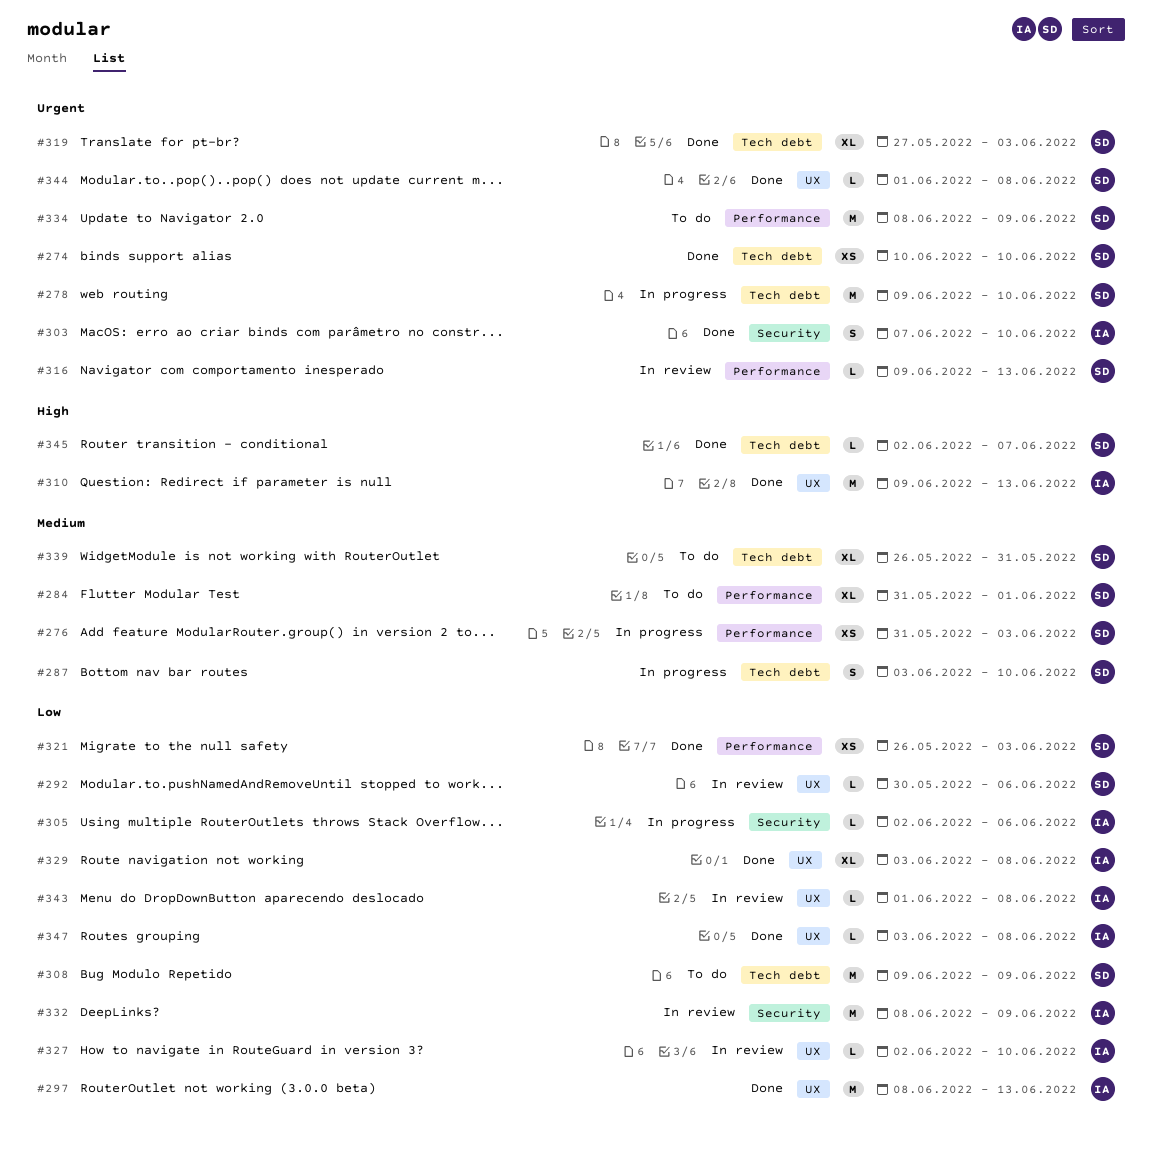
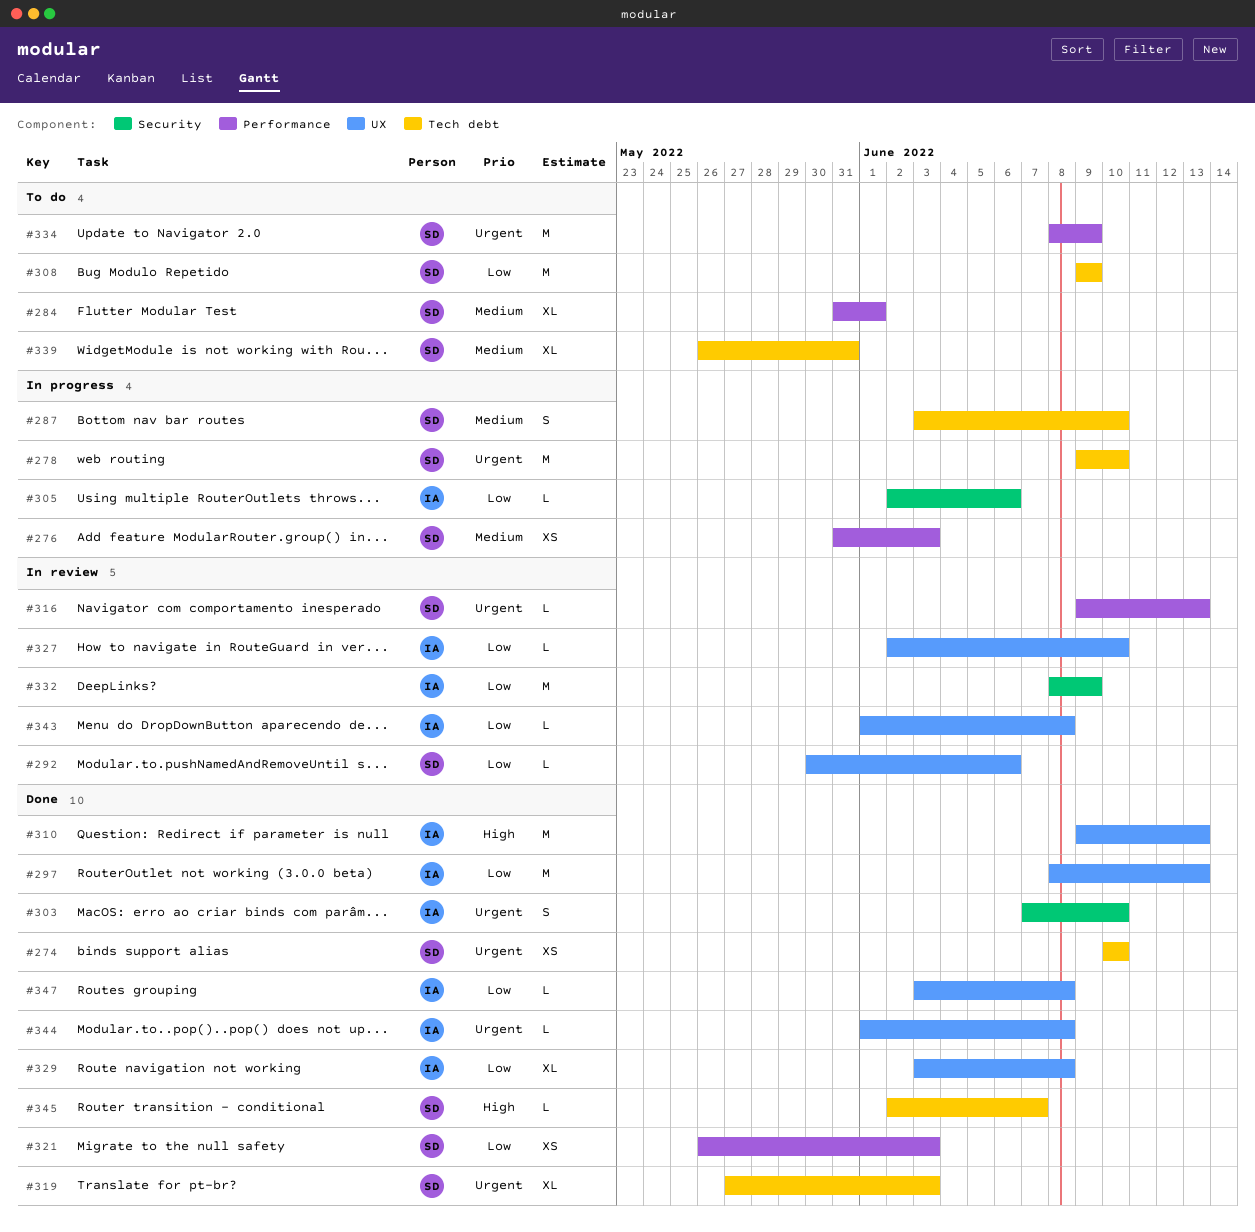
#344, owner: SD -> IA

